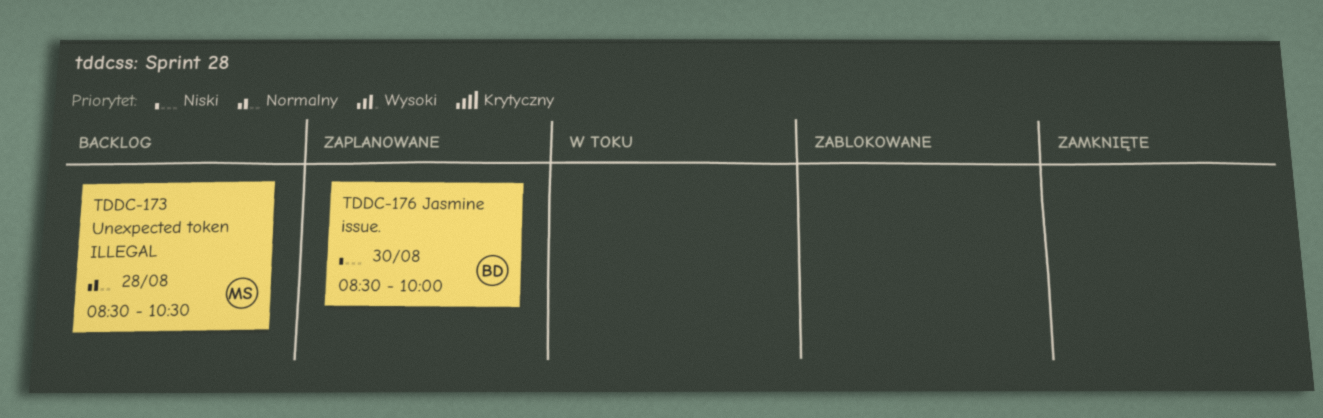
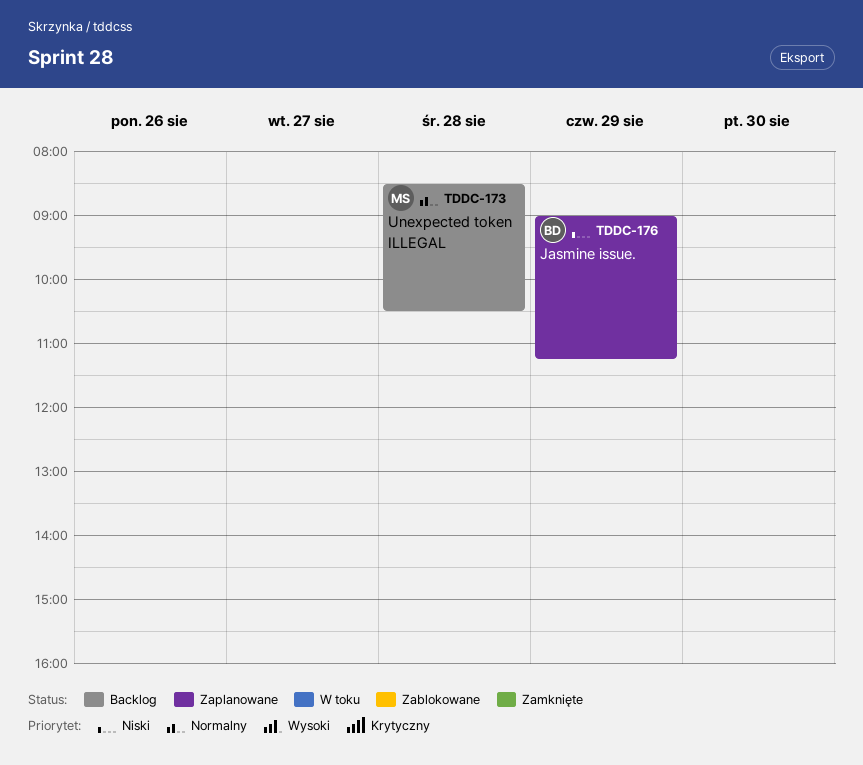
TDDC-176, day: Aug 30 -> Aug 29
TDDC-176, begins: 08:30 -> 09:00
TDDC-176, ends: 10:00 -> 11:15

